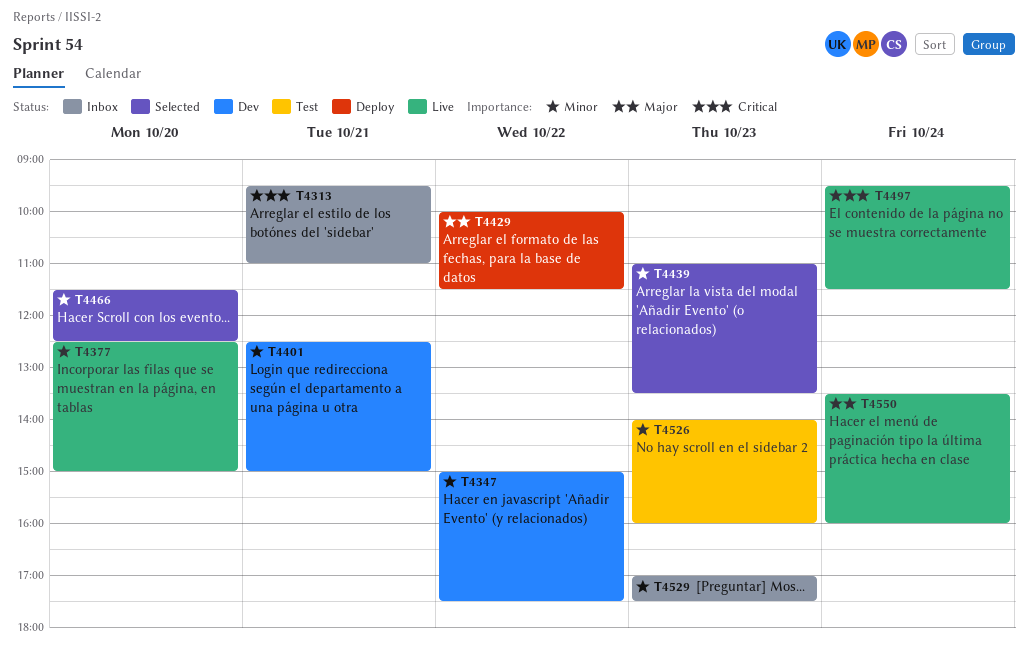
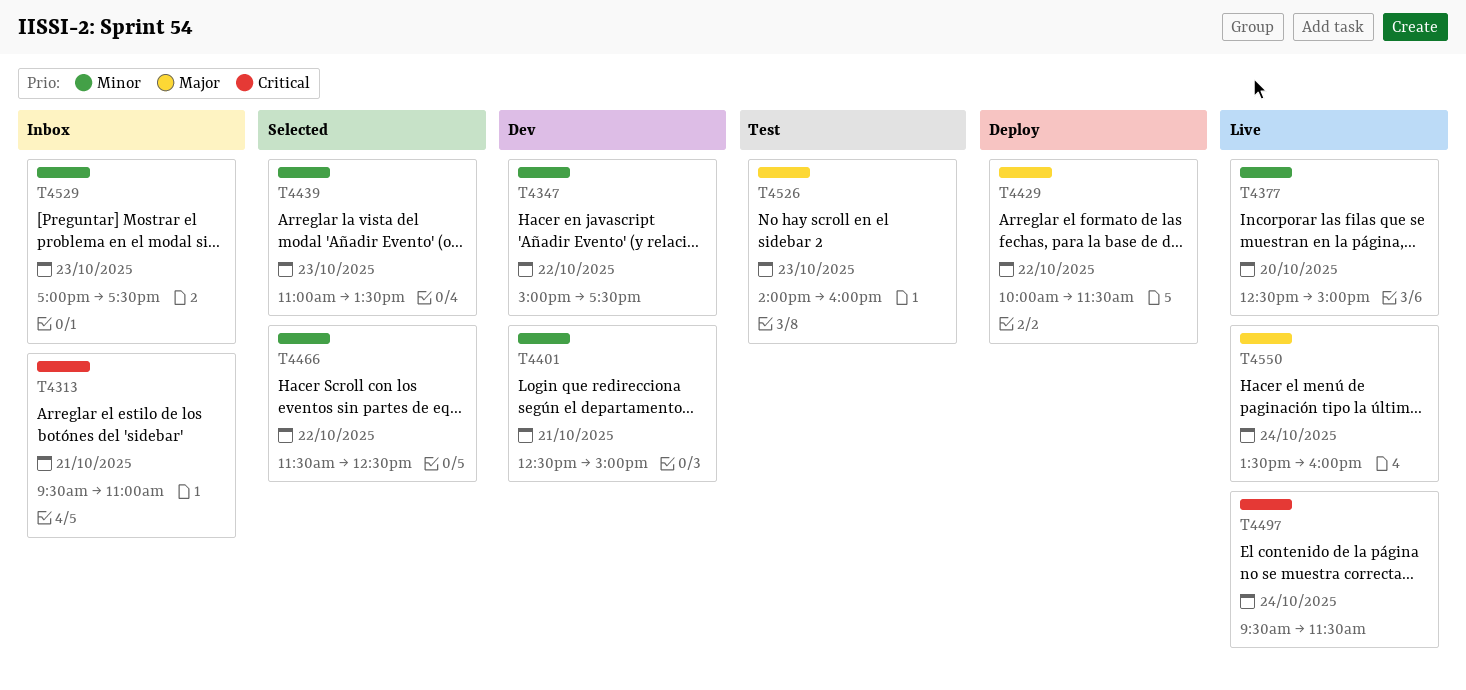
T4466, day: Oct 20 -> Oct 22
T4526, priority: Minor -> Major

